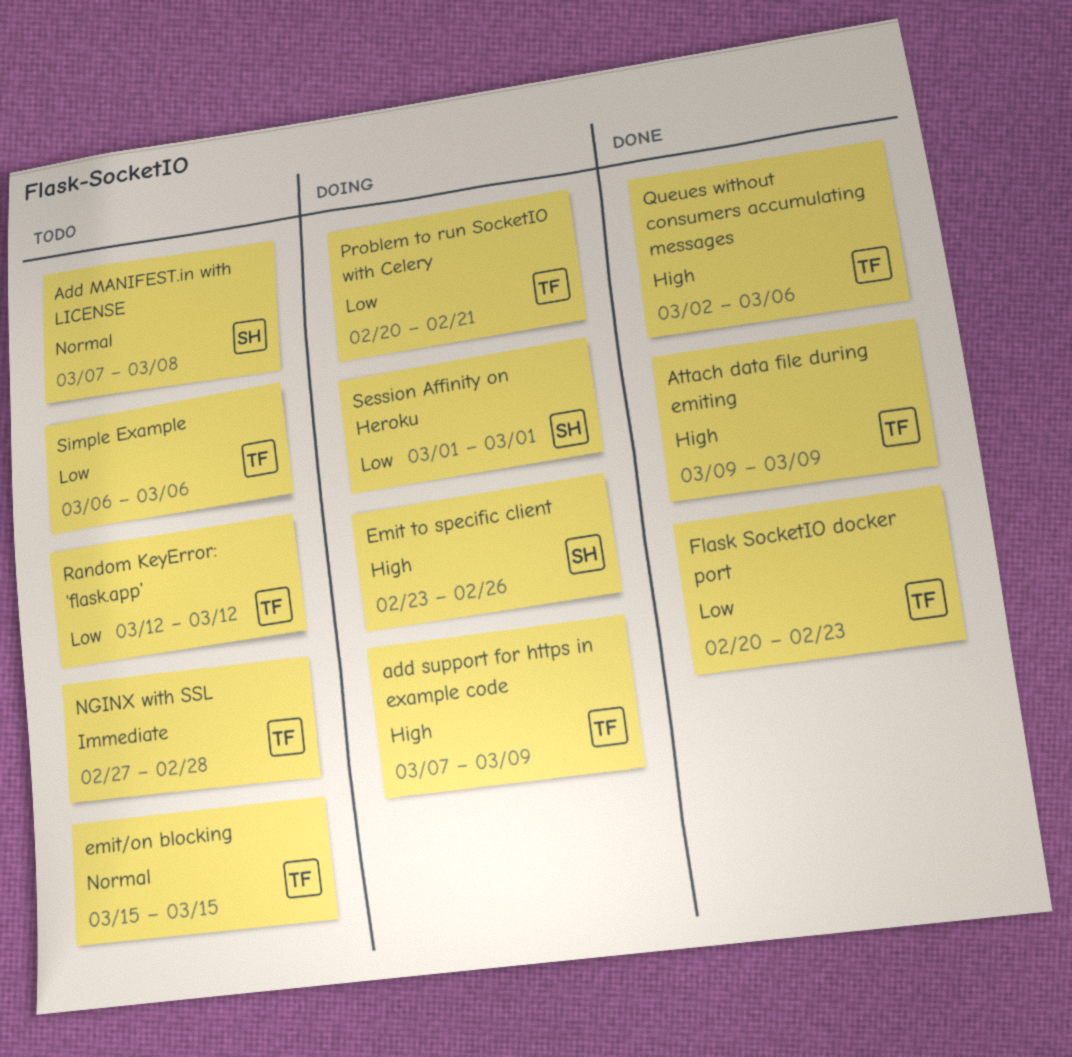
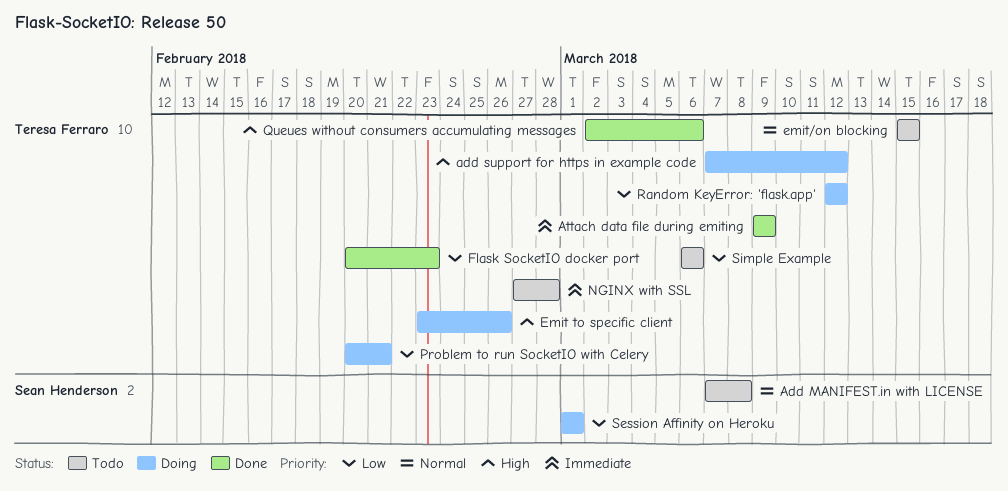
add support for https in example code, due: Mar 9 -> Mar 12
Attach data file during emiting, priority: High -> Immediate
Emit to specific client, owner: Sean Henderson -> Teresa Ferraro
Random KeyError: 'flask.app', status: Todo -> Doing

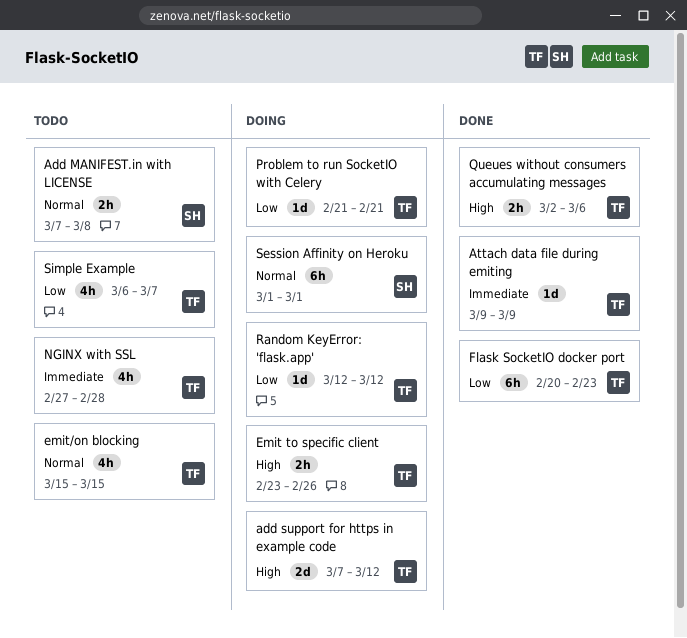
Problem to run SocketIO with Celery, start: Feb 20 -> Feb 21
Session Affinity on Heroku, priority: Low -> Normal
Simple Example, due: Mar 6 -> Mar 7

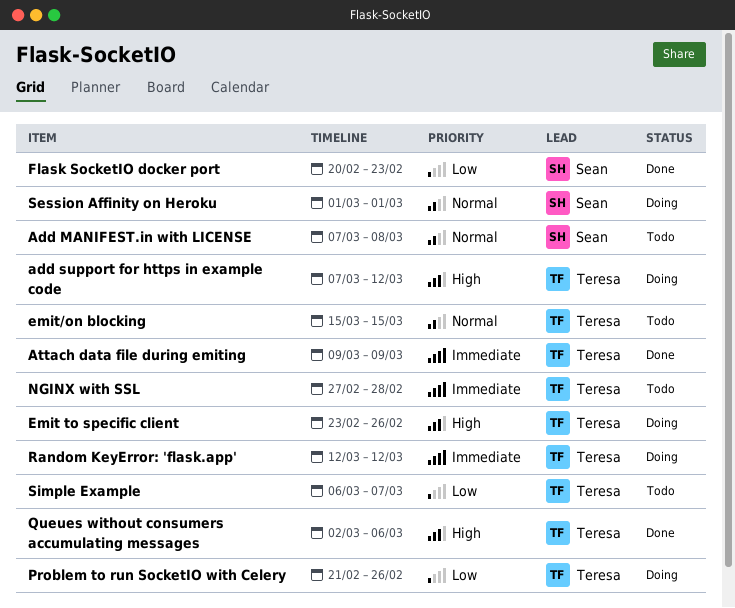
Flask SocketIO docker port, owner: Teresa -> Sean
Problem to run SocketIO with Celery, due: Feb 21 -> Feb 26
Random KeyError: 'flask.app', priority: Low -> Immediate

